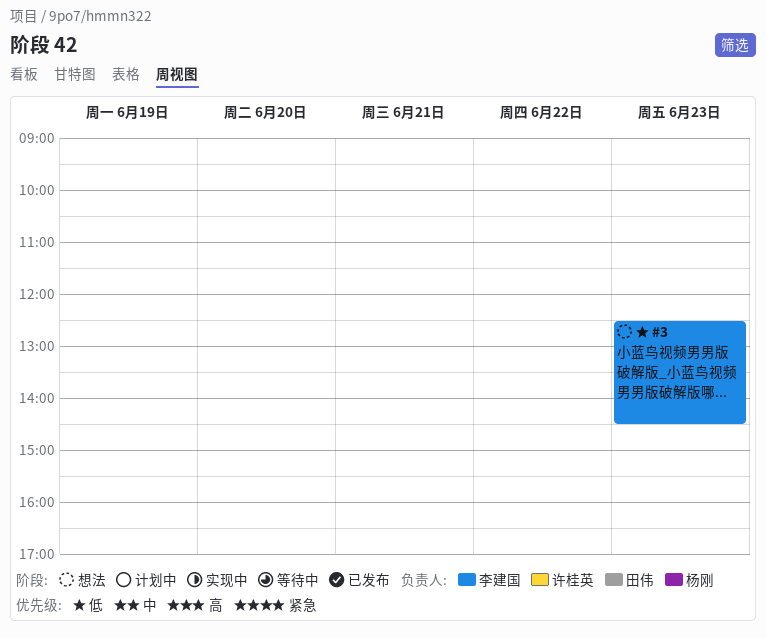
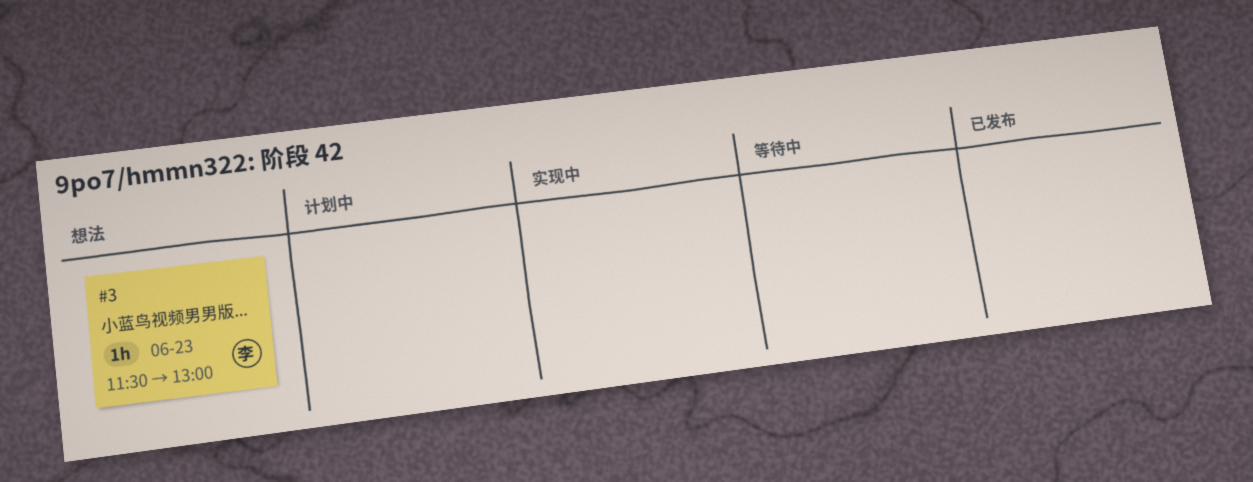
#3, begins: 12:30 -> 11:30
#3, ends: 14:30 -> 13:00

